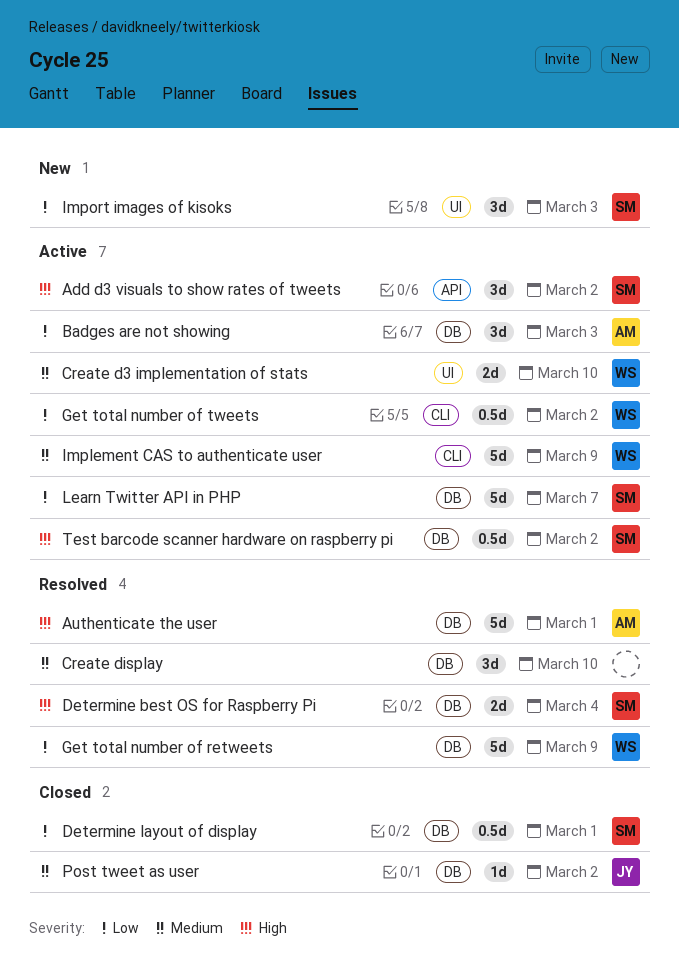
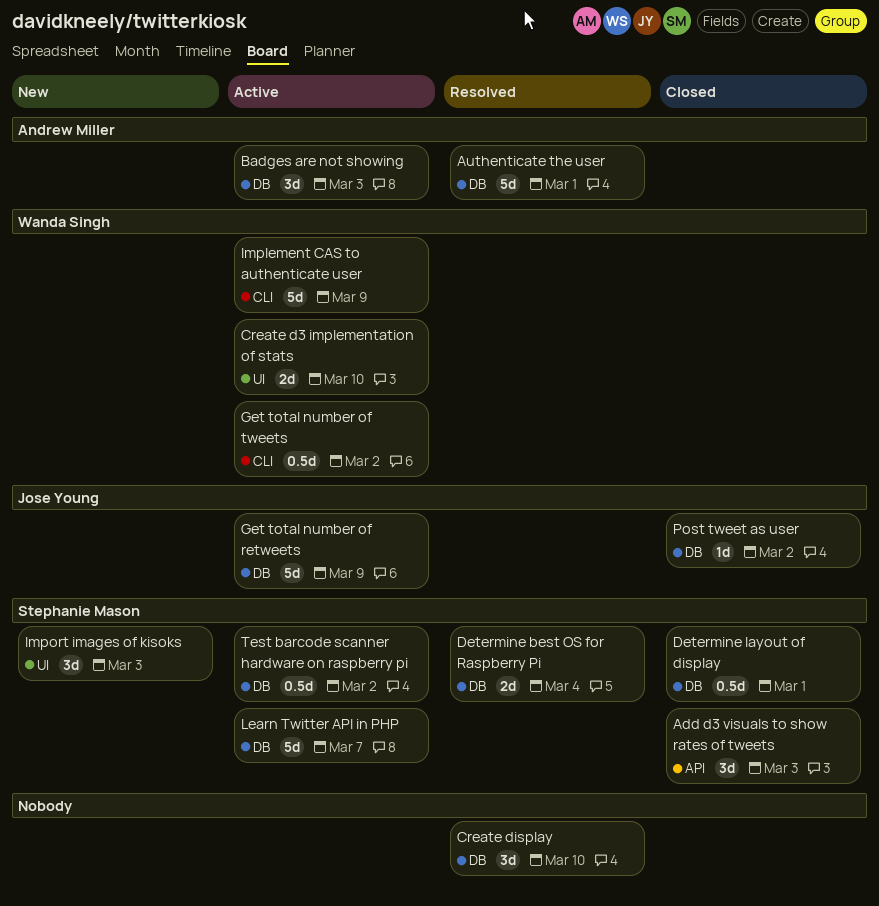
Add d3 visuals to show rates of tweets, status: Active -> Closed
Add d3 visuals to show rates of tweets, due: Mar 2 -> Mar 3
Get total number of retweets, status: Resolved -> Active
Get total number of retweets, owner: Wanda Singh -> Jose Young

